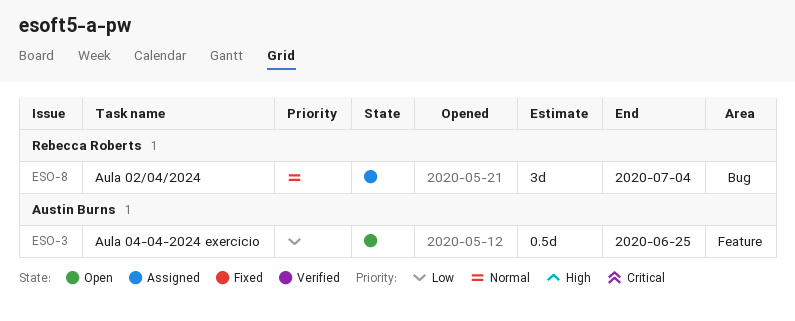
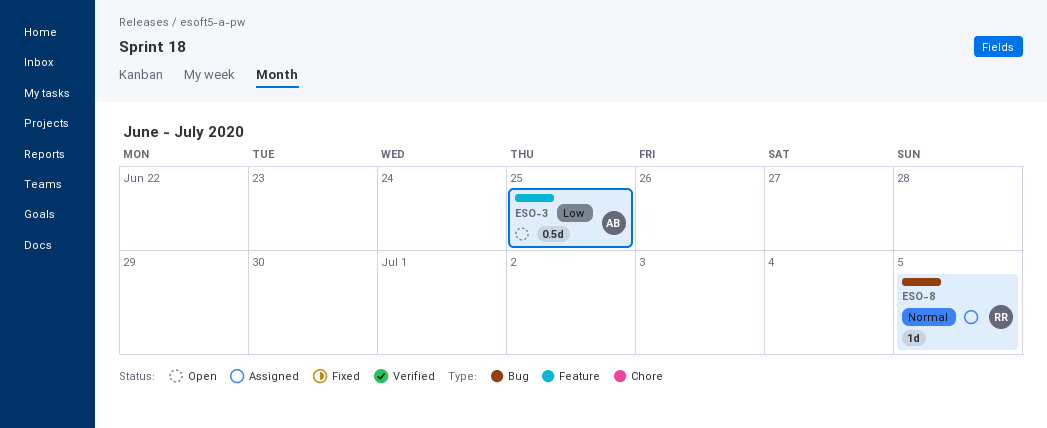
ESO-8, estimate: 3d -> 1d
ESO-8, due: Jul 4 -> Jul 5

